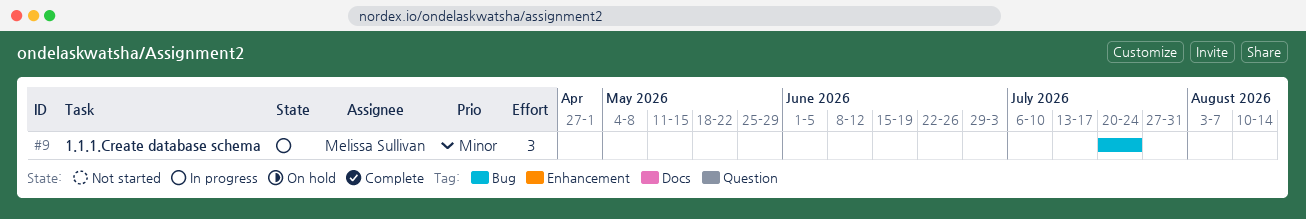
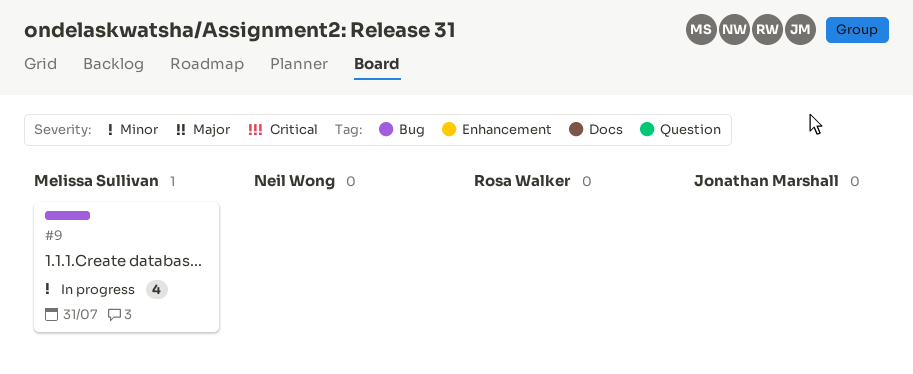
#9, estimate: 3 -> 4
#9, due: Jul 24 -> Jul 31

